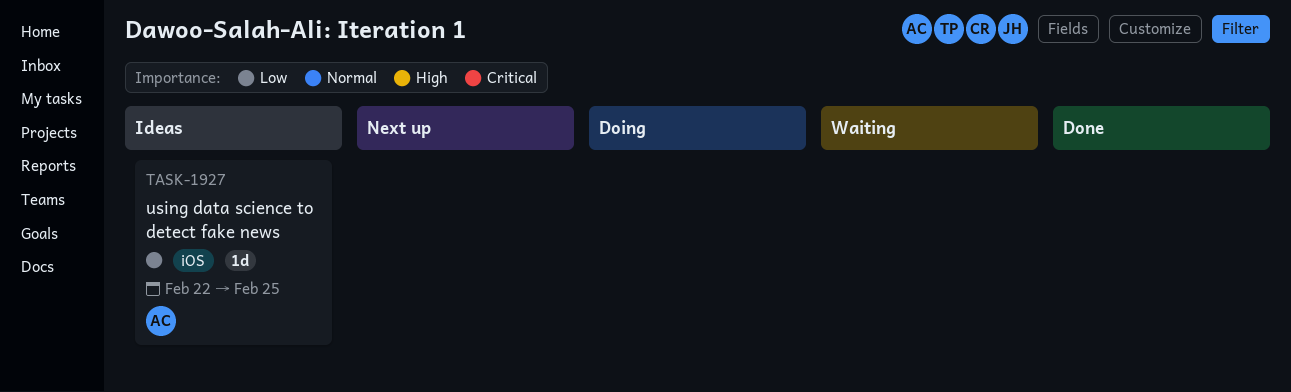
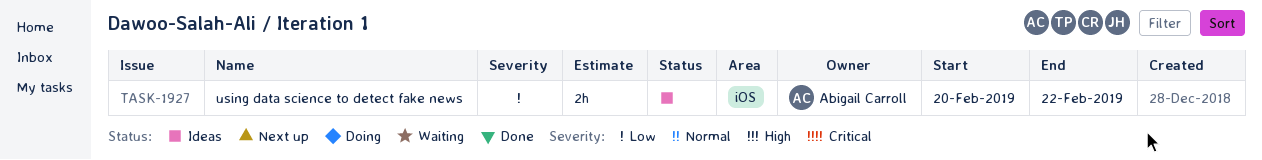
TASK-1927, estimate: 1d -> 2h
TASK-1927, start: Feb 22 -> Feb 20
TASK-1927, due: Feb 25 -> Feb 22

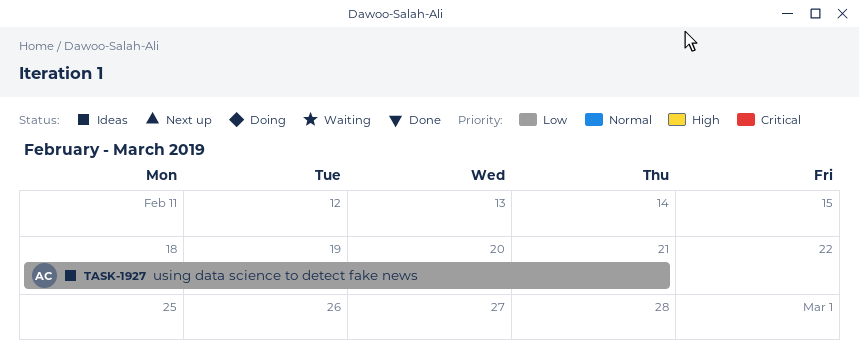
TASK-1927, start: Feb 20 -> Feb 18
TASK-1927, due: Feb 22 -> Feb 21

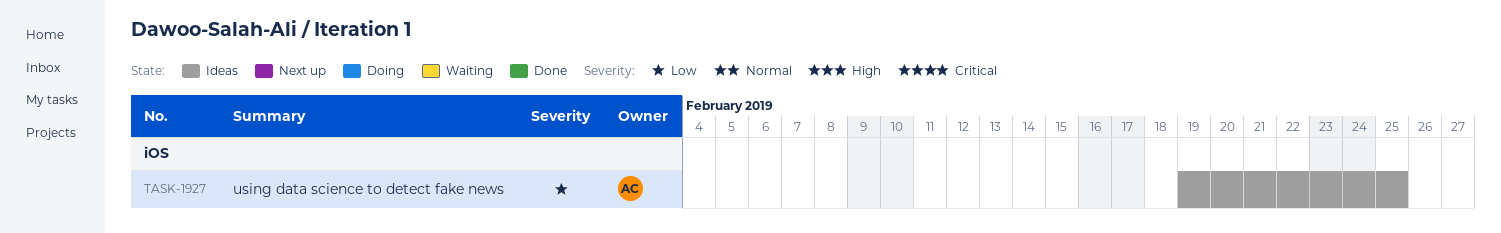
TASK-1927, start: Feb 18 -> Feb 19
TASK-1927, due: Feb 21 -> Feb 25

